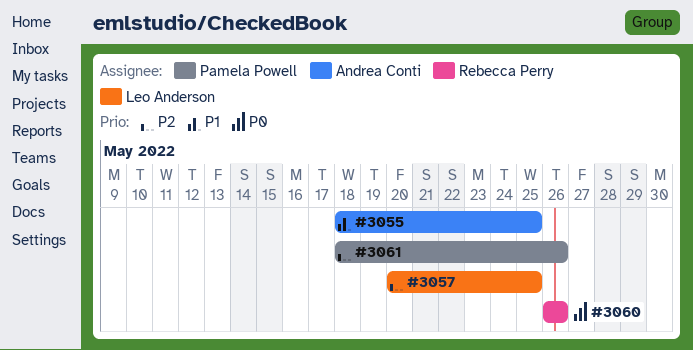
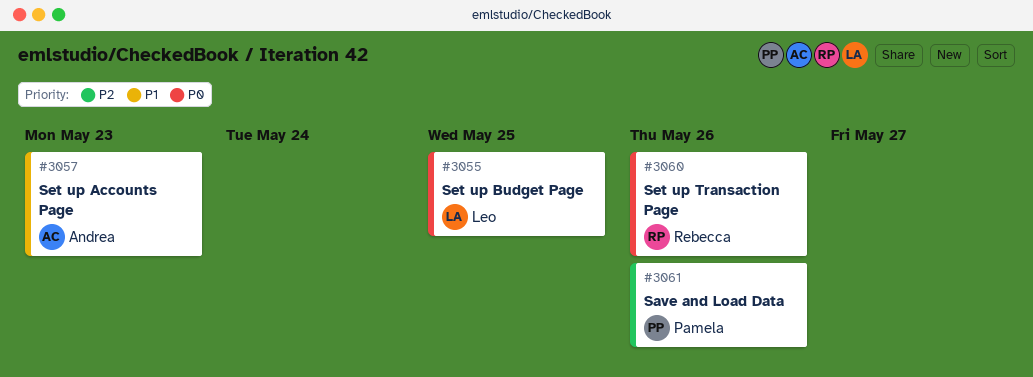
#3055, owner: Andrea Conti -> Leo Anderson
#3055, priority: P1 -> P0
#3057, owner: Leo Anderson -> Andrea Conti
#3057, priority: P2 -> P1
#3057, due: May 25 -> May 23

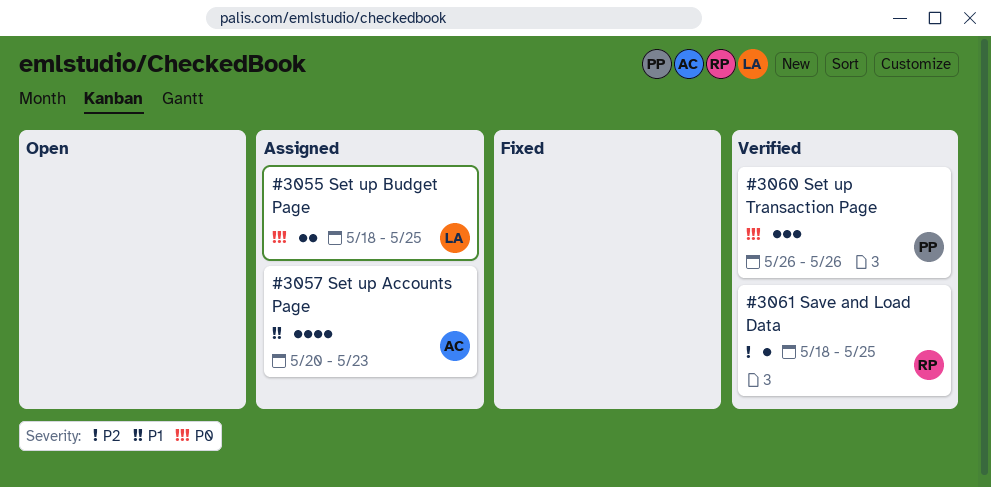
#3060, owner: Rebecca -> Pamela
#3061, owner: Pamela -> Rebecca
#3061, due: May 26 -> May 25

